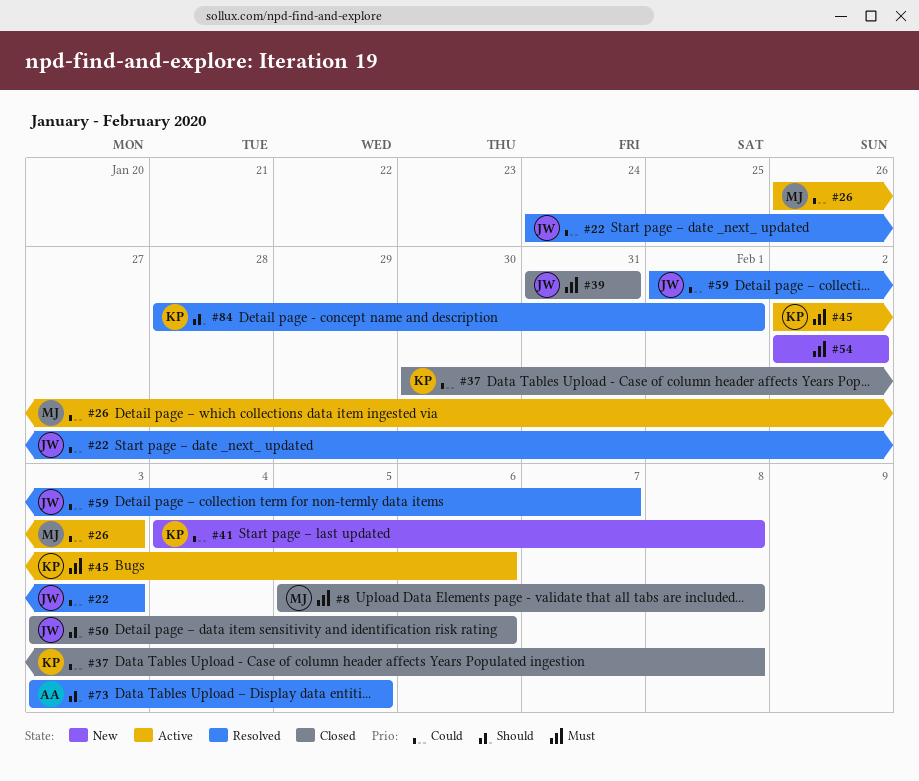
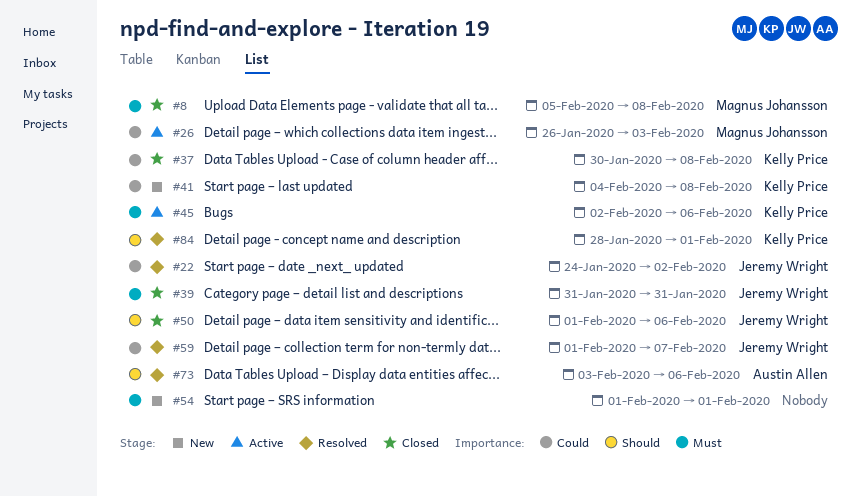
#22, due: Feb 3 -> Feb 2
#50, start: Feb 3 -> Feb 1
#54, start: Feb 2 -> Feb 1
#54, due: Feb 2 -> Feb 1
#73, due: Feb 5 -> Feb 6

